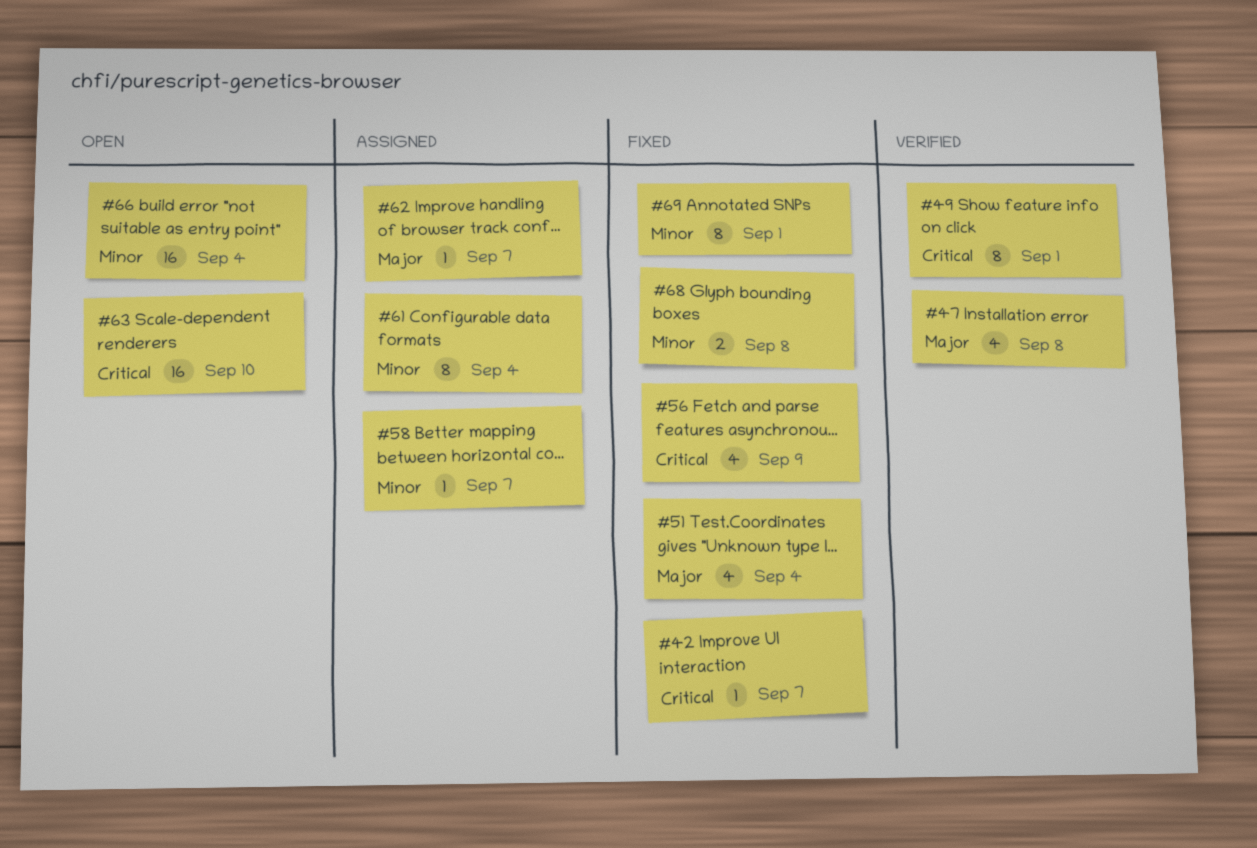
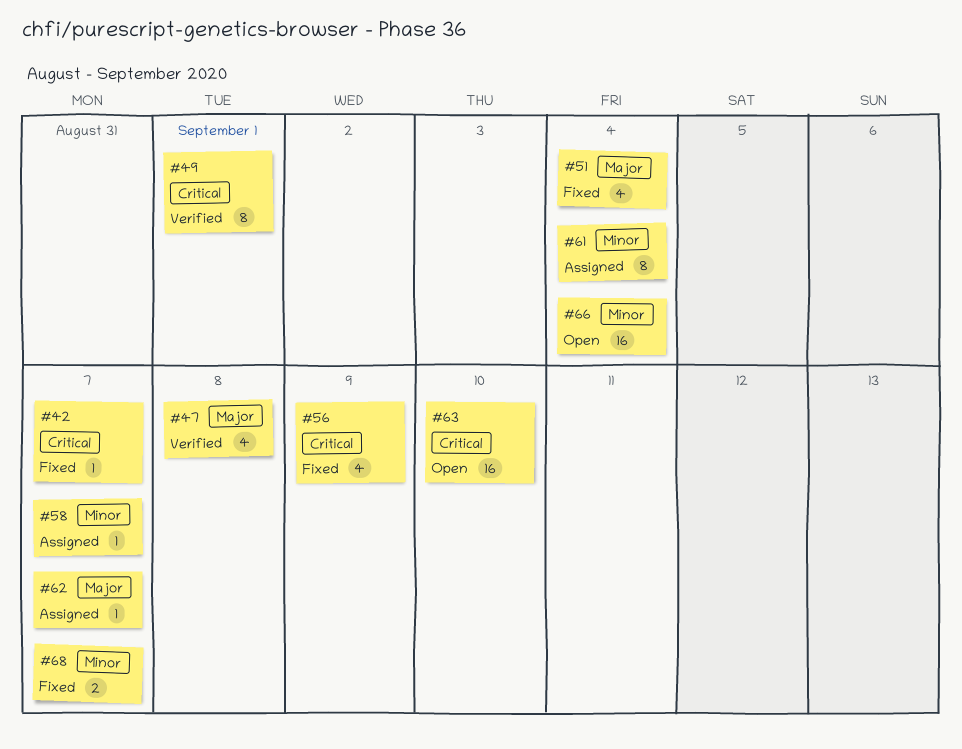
#68, due: Sep 8 -> Sep 7
#69: present -> none

